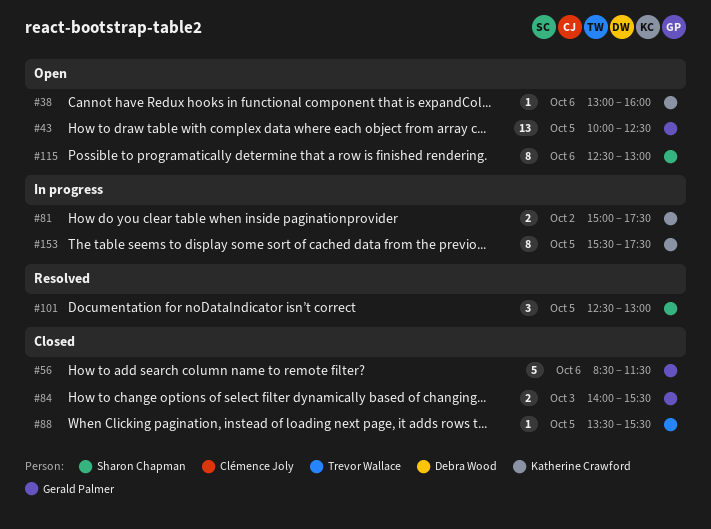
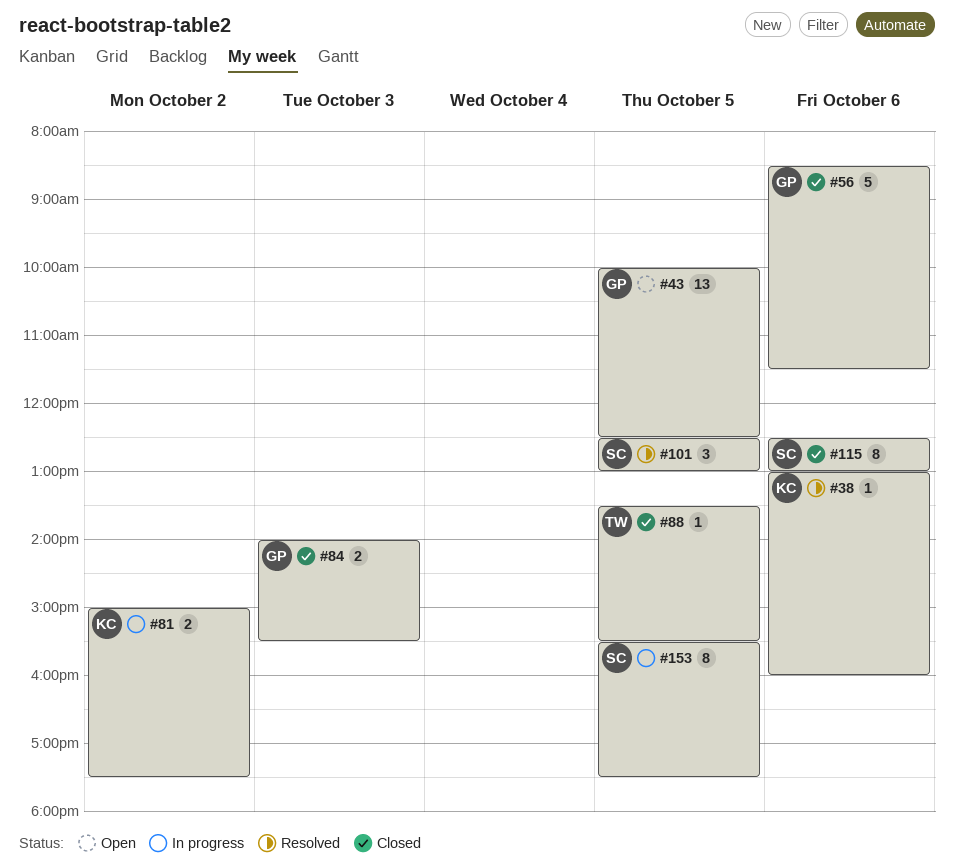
#38, status: Open -> Resolved
#115, status: Open -> Closed
#153, owner: Katherine Crawford -> Sharon Chapman

